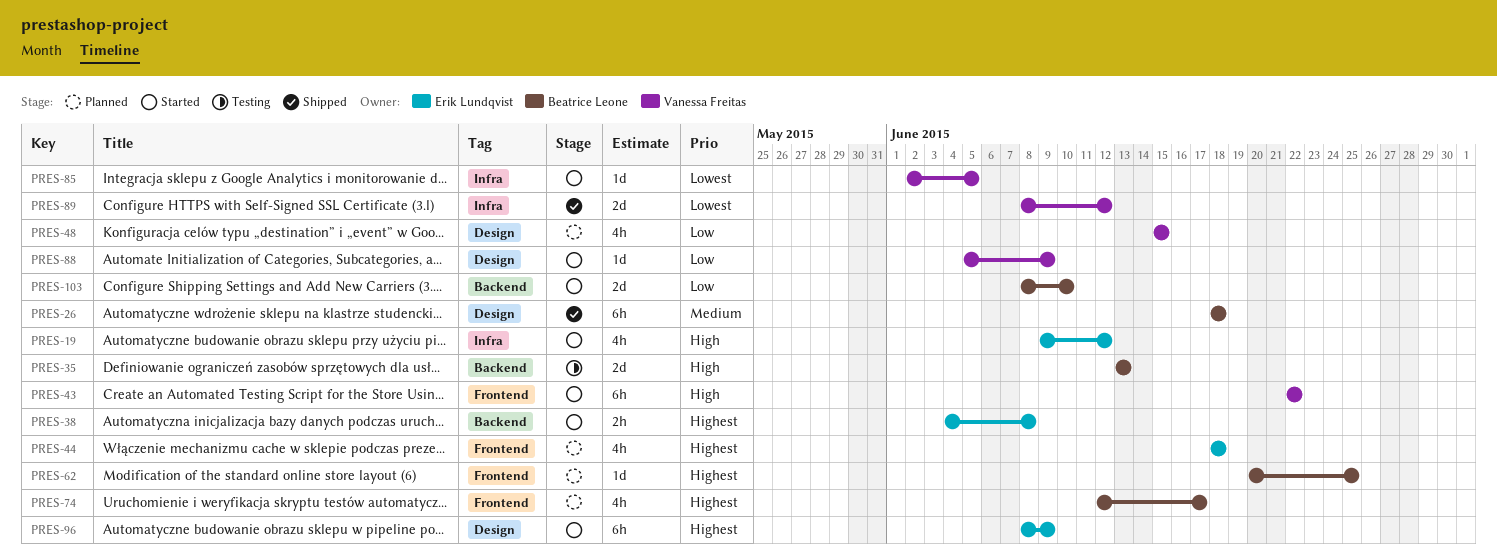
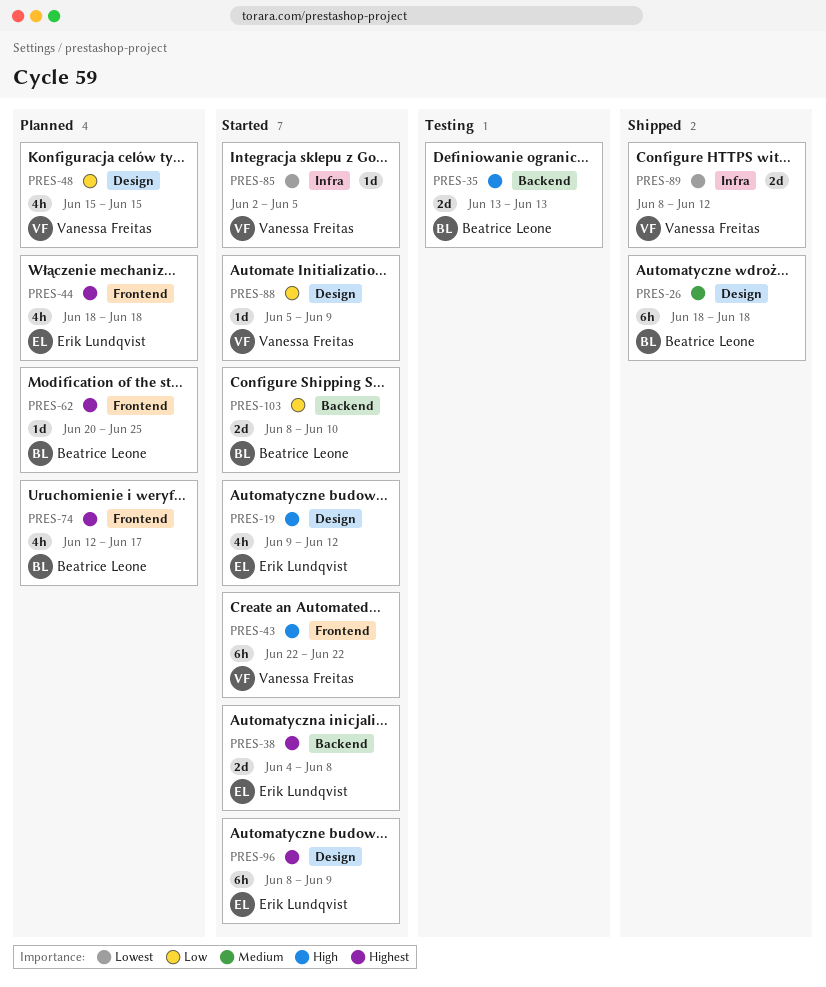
PRES-19, label: Infra -> Design
PRES-38, estimate: 2h -> 2d

